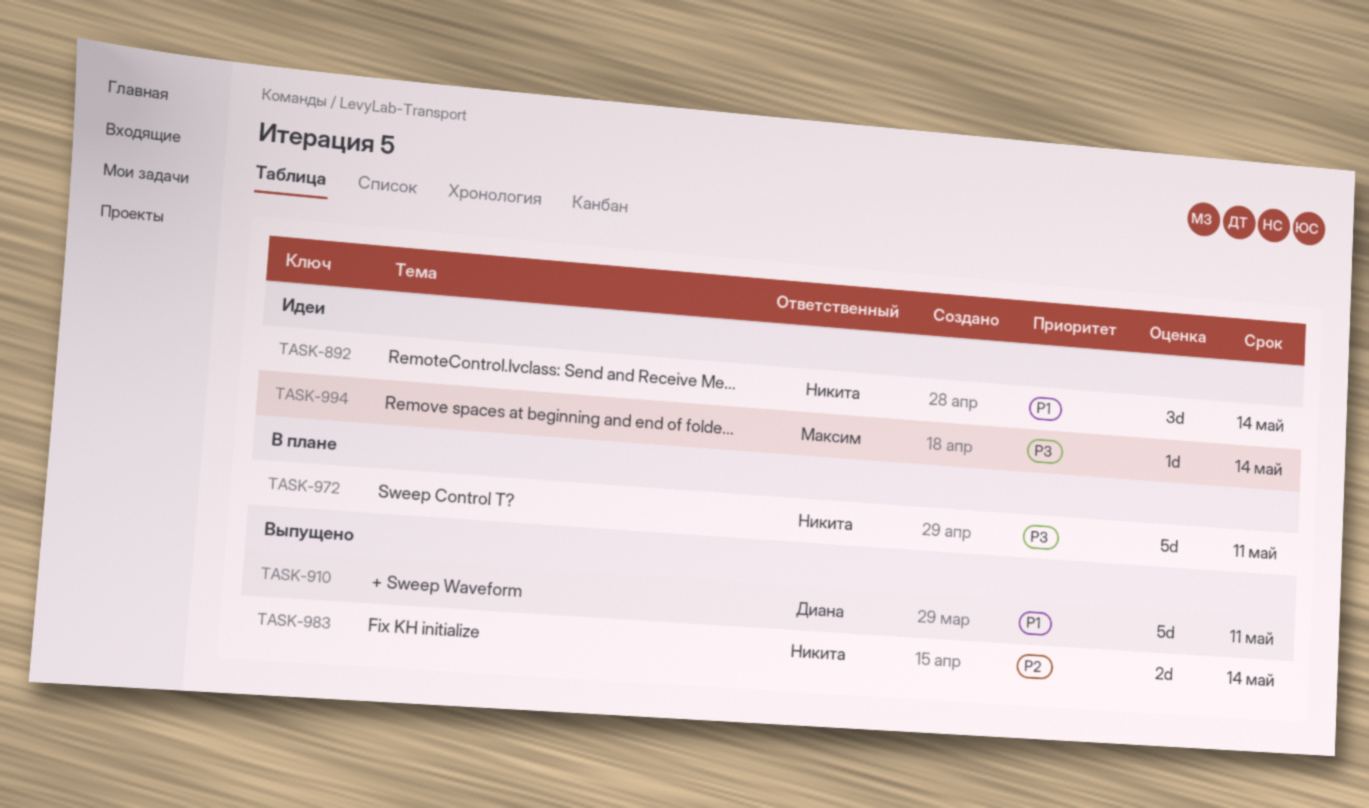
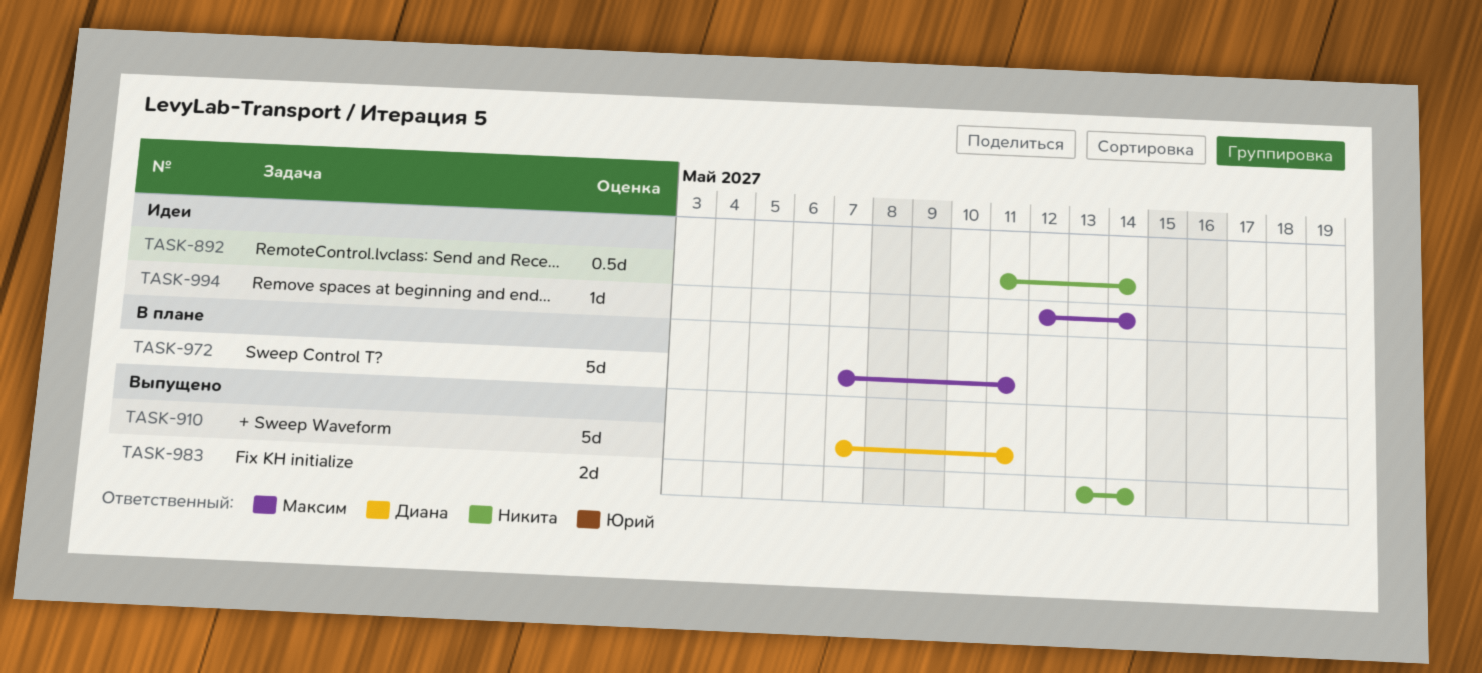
TASK-892, estimate: 3d -> 0.5d
TASK-972, owner: Никита -> Максим

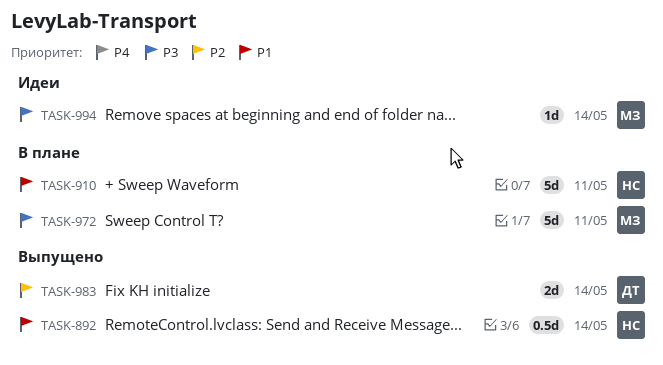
TASK-892, status: Идеи -> Выпущено
TASK-910, status: Выпущено -> В плане
TASK-910, owner: Диана -> Никита
TASK-983, owner: Никита -> Диана

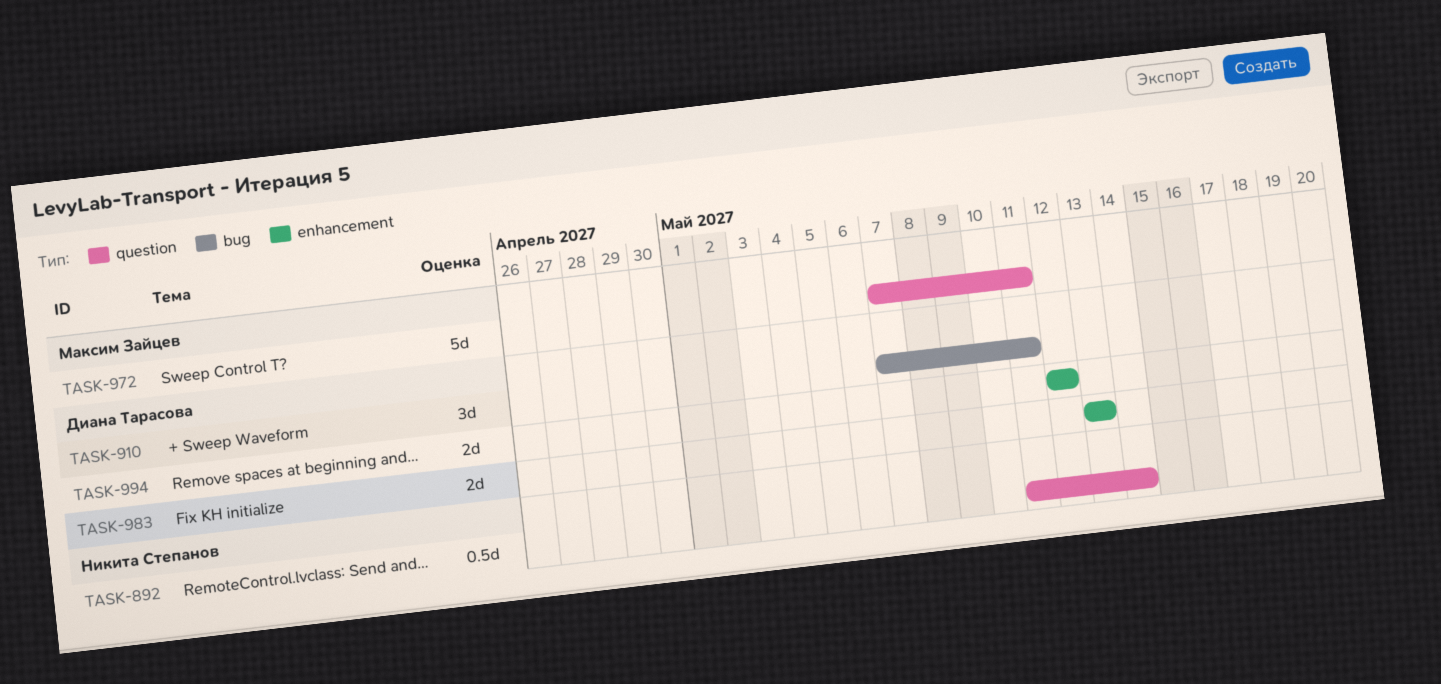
TASK-910, owner: Никита Степанов -> Диана Тарасова
TASK-910, estimate: 5d -> 3d
TASK-983, due: May 14 -> May 13
TASK-994, owner: Максим Зайцев -> Диана Тарасова
TASK-994, estimate: 1d -> 2d
TASK-994, due: May 14 -> May 12

